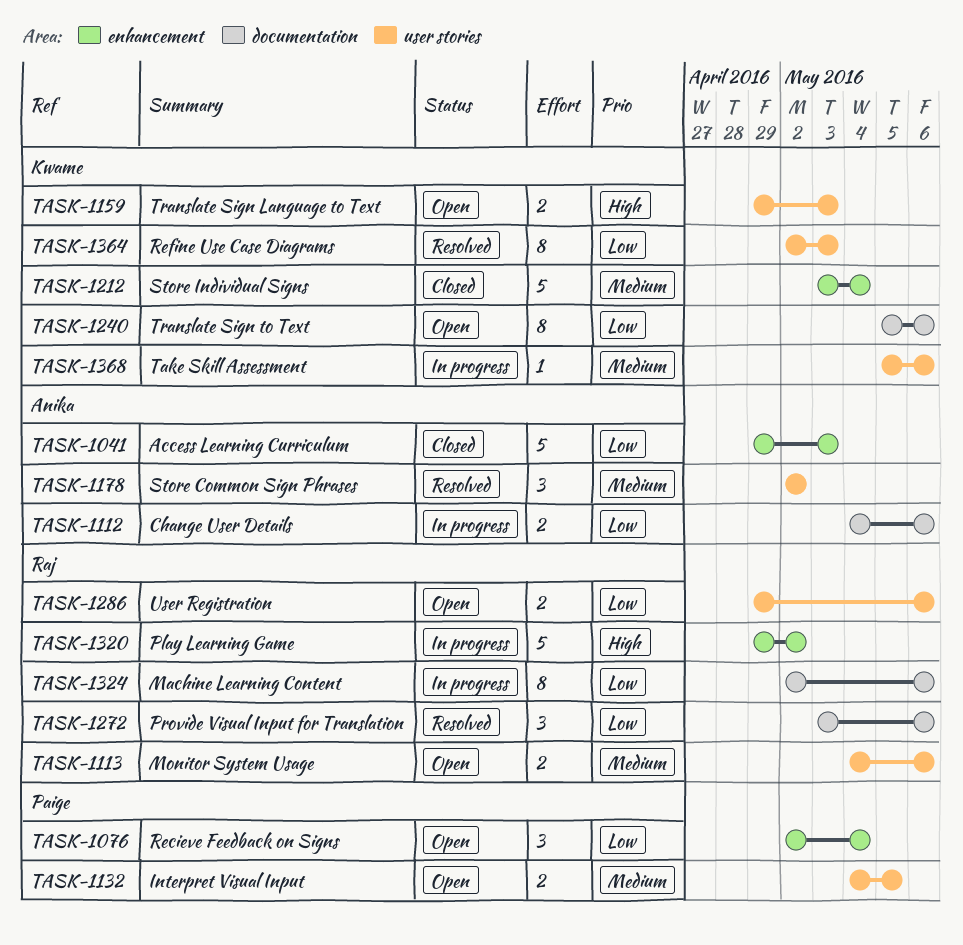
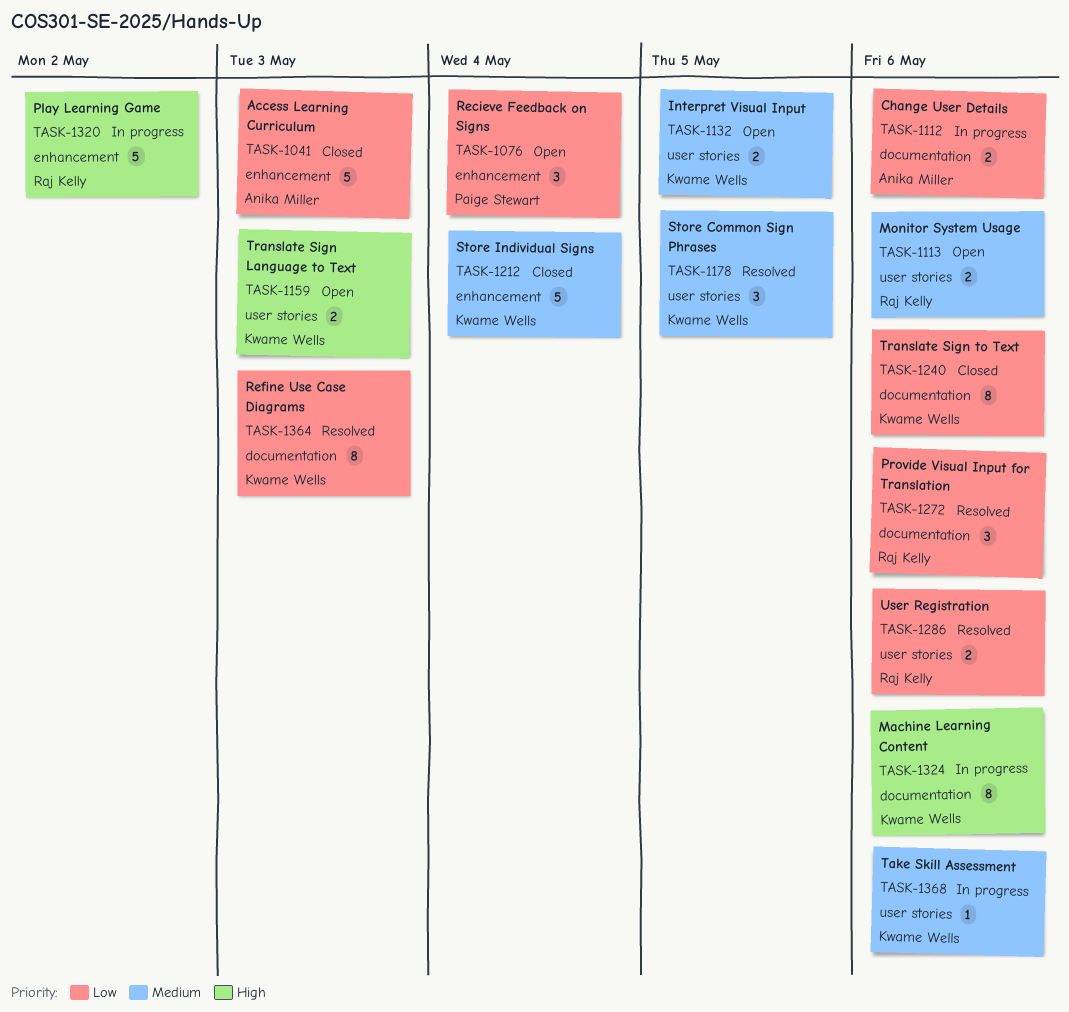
TASK-1132, owner: Paige Stewart -> Kwame Wells
TASK-1178, owner: Anika Miller -> Kwame Wells
TASK-1178, due: May 2 -> May 5
TASK-1240, status: Open -> Closed
TASK-1286, status: Open -> Resolved
TASK-1324, owner: Raj Kelly -> Kwame Wells
TASK-1324, priority: Low -> High
TASK-1364, label: user stories -> documentation

